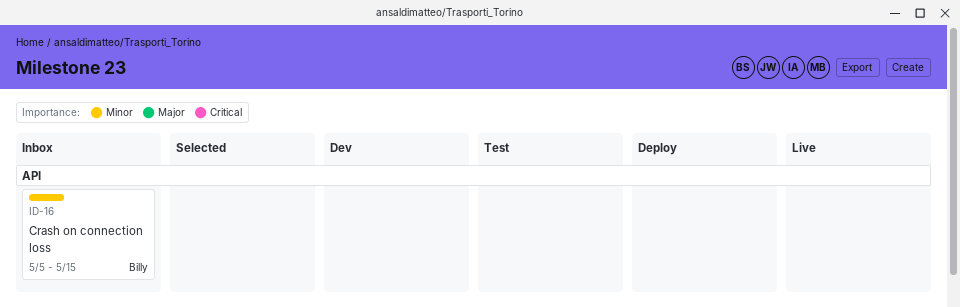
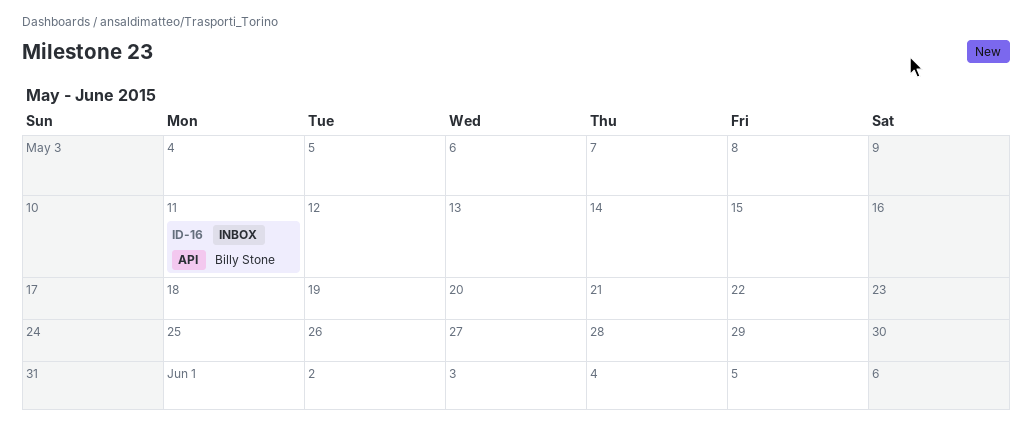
ID-16, due: May 15 -> May 11

